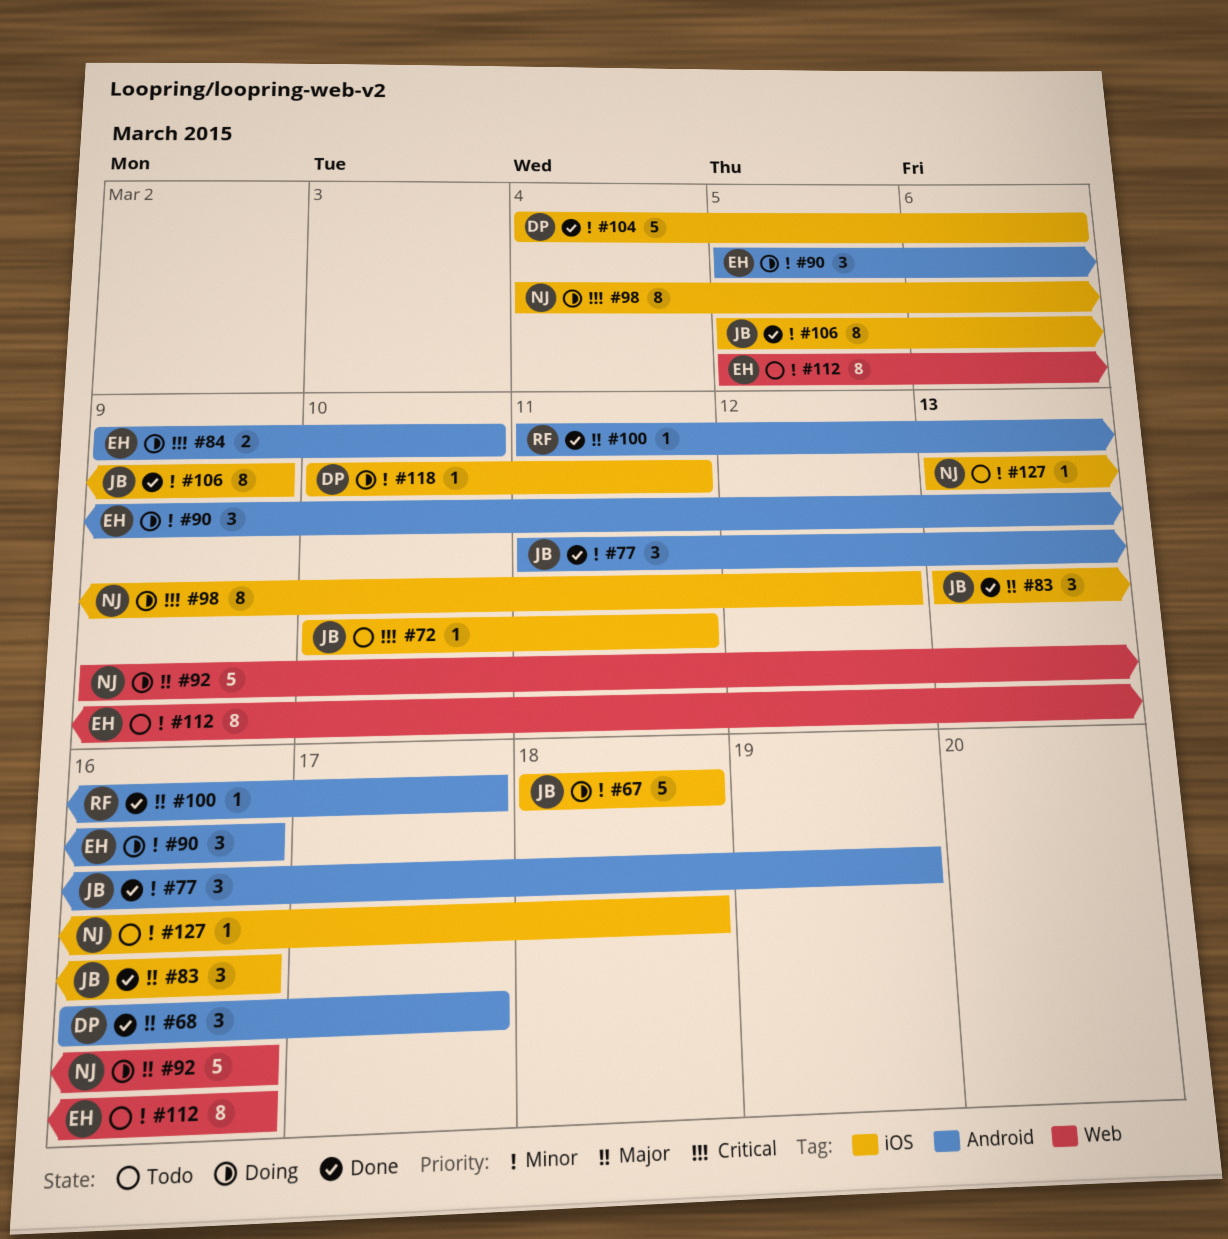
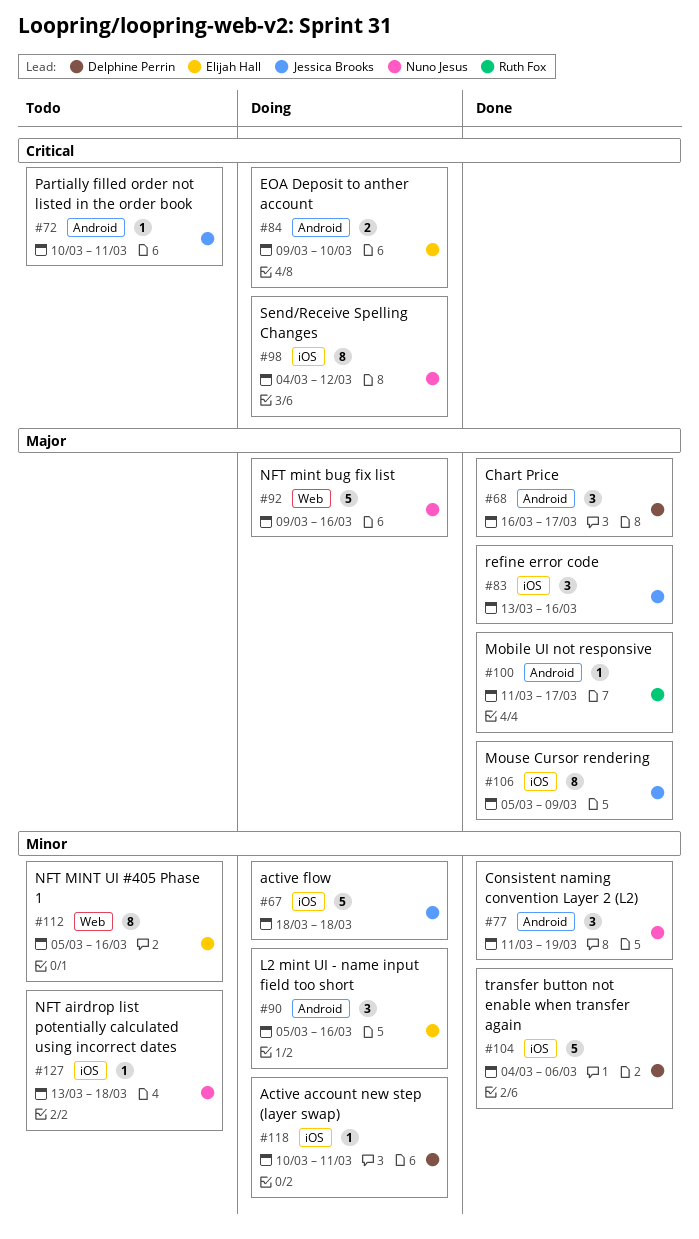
#72, label: iOS -> Android
#77, owner: Jessica Brooks -> Nuno Jesus
#106, priority: Minor -> Major

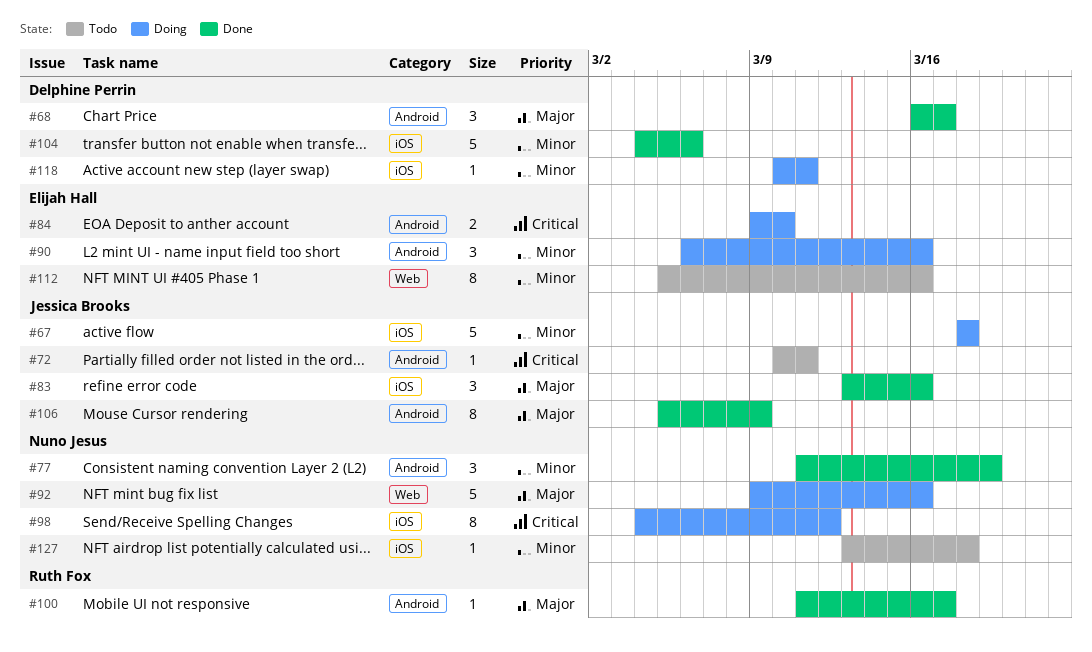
#90, start: Mar 5 -> Mar 6
#106, label: iOS -> Android

